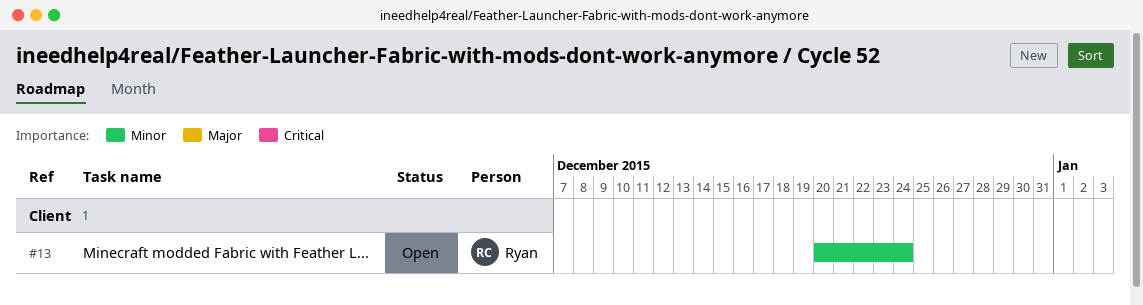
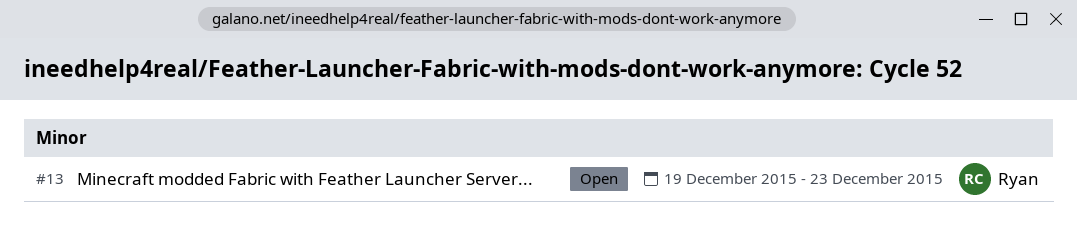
#13, start: Dec 20 -> Dec 19
#13, due: Dec 24 -> Dec 23

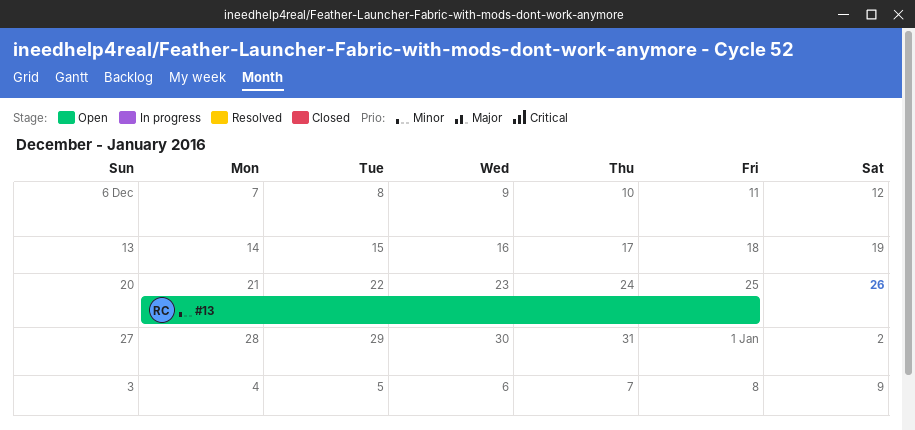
#13, start: Dec 19 -> Dec 21
#13, due: Dec 23 -> Dec 25

